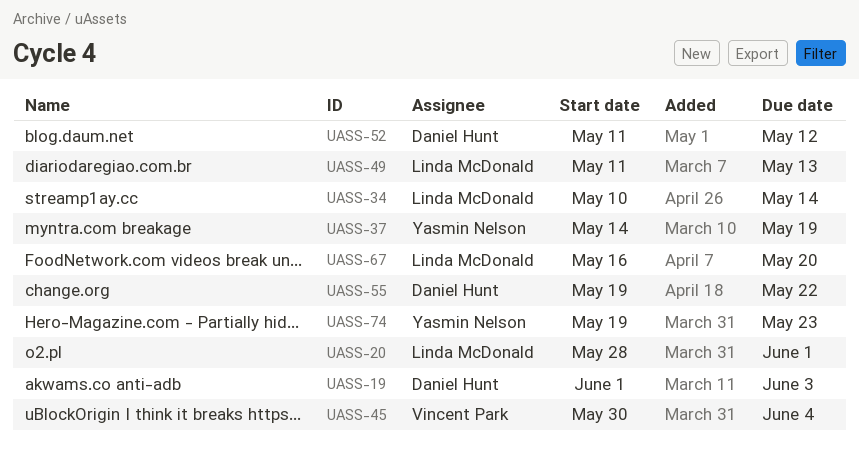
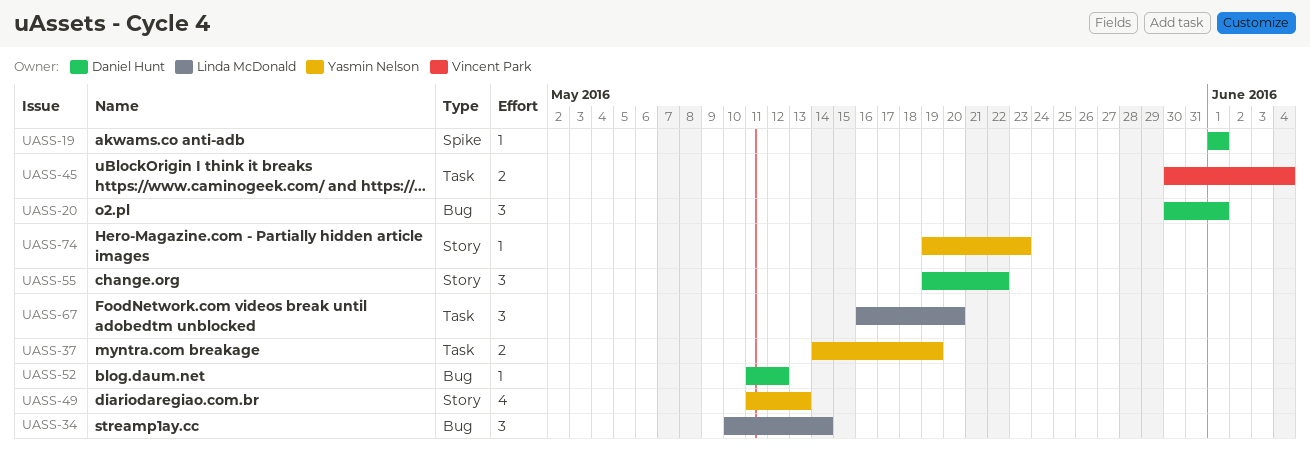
UASS-19, due: Jun 3 -> Jun 1
UASS-20, owner: Linda McDonald -> Daniel Hunt
UASS-20, start: May 28 -> May 30
UASS-49, owner: Linda McDonald -> Yasmin Nelson

